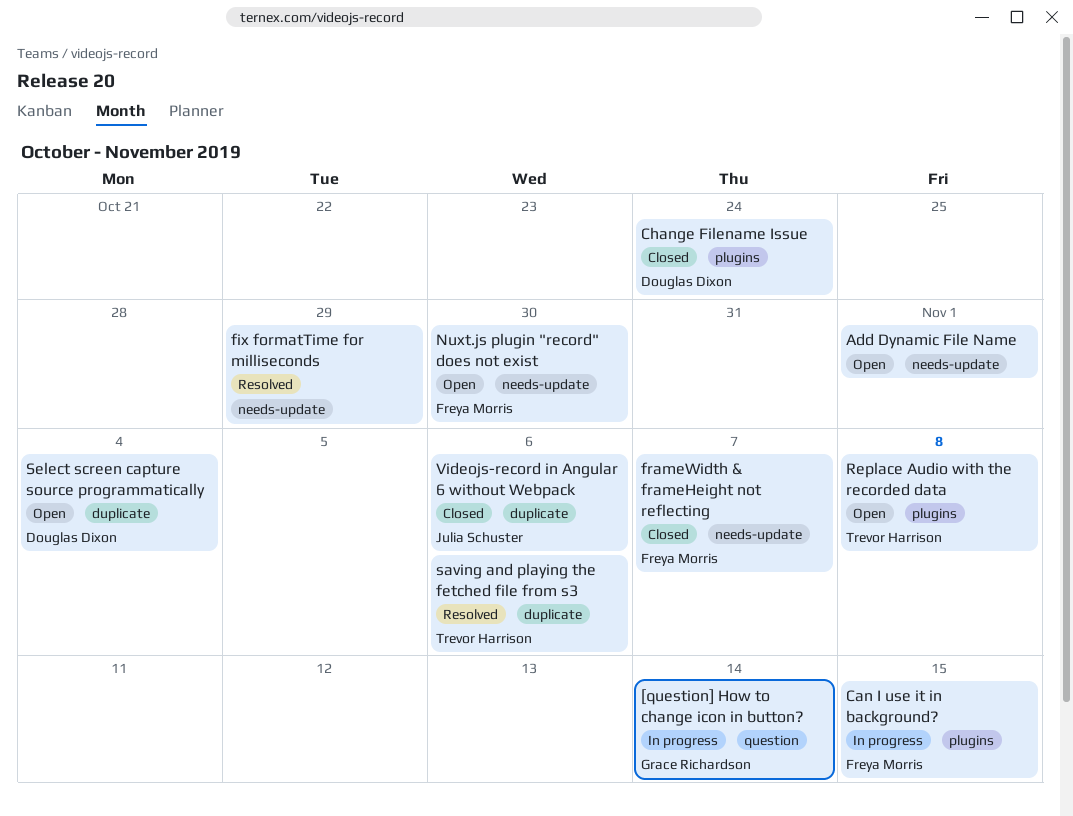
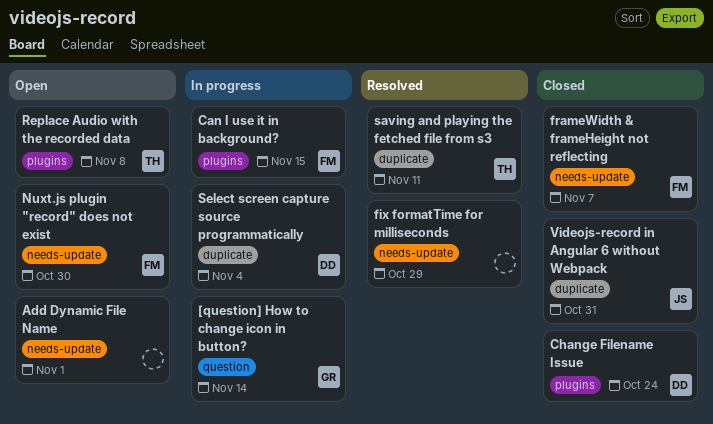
saving and playing the fetched file from s3, due: Nov 6 -> Nov 11
Select screen capture source programmatically, status: Open -> In progress
Videojs-record in Angular 6 without Webpack, due: Nov 6 -> Oct 31

